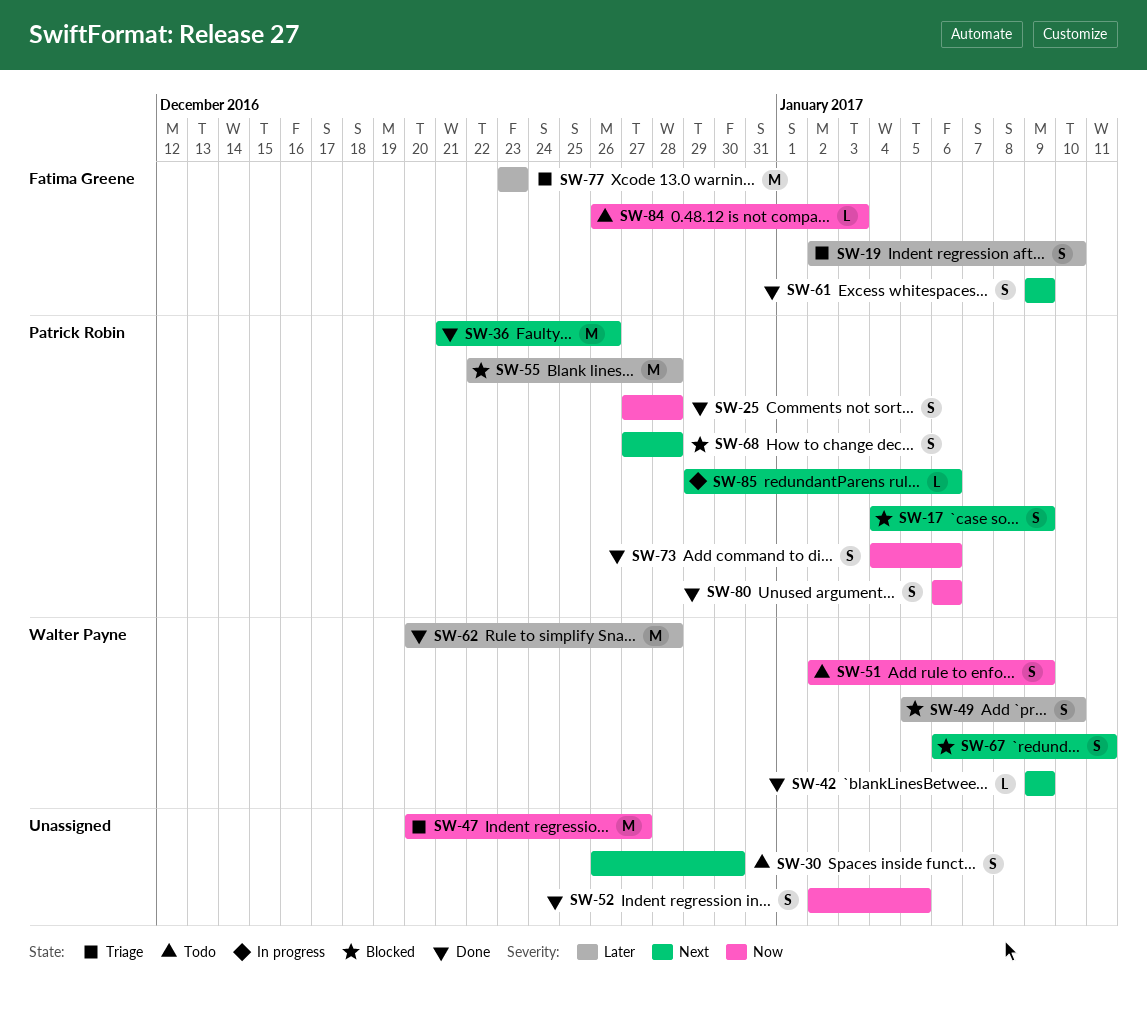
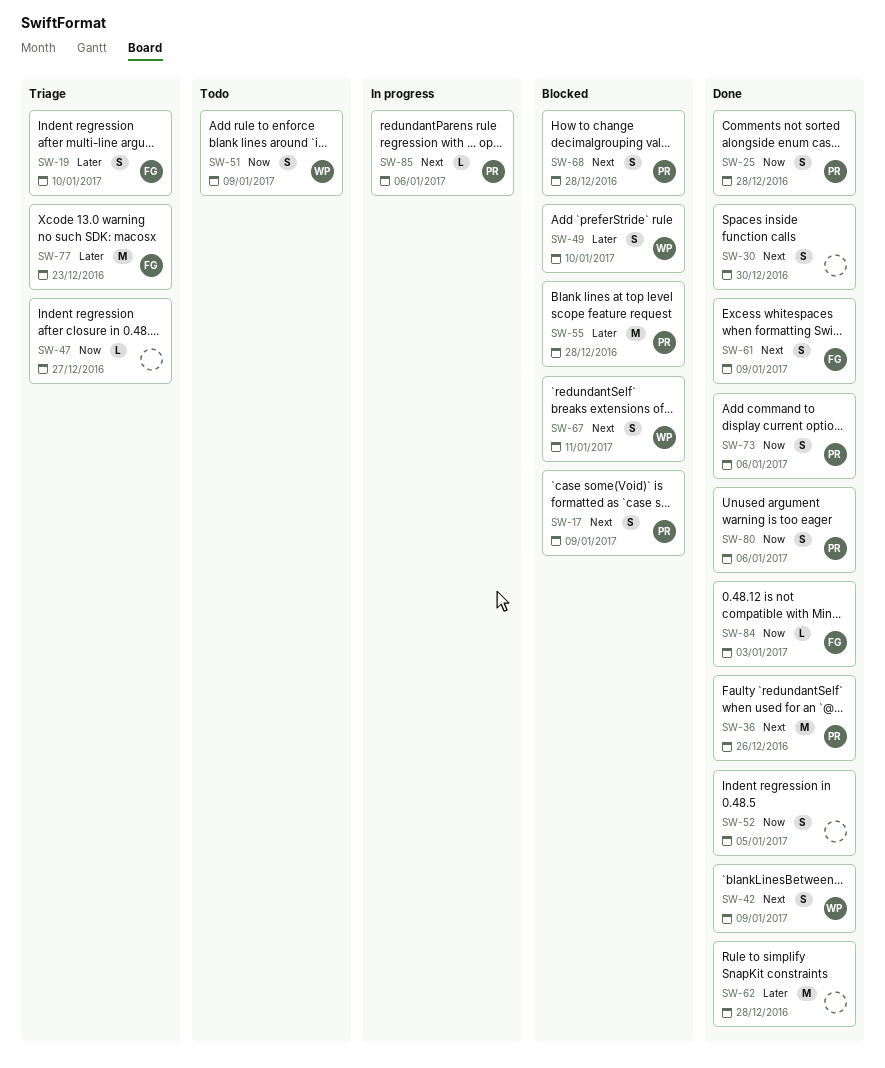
SW-30, status: Todo -> Done
SW-42, estimate: L -> S
SW-47, estimate: M -> L
SW-62, owner: Walter Payne -> none
SW-84, status: Todo -> Done

